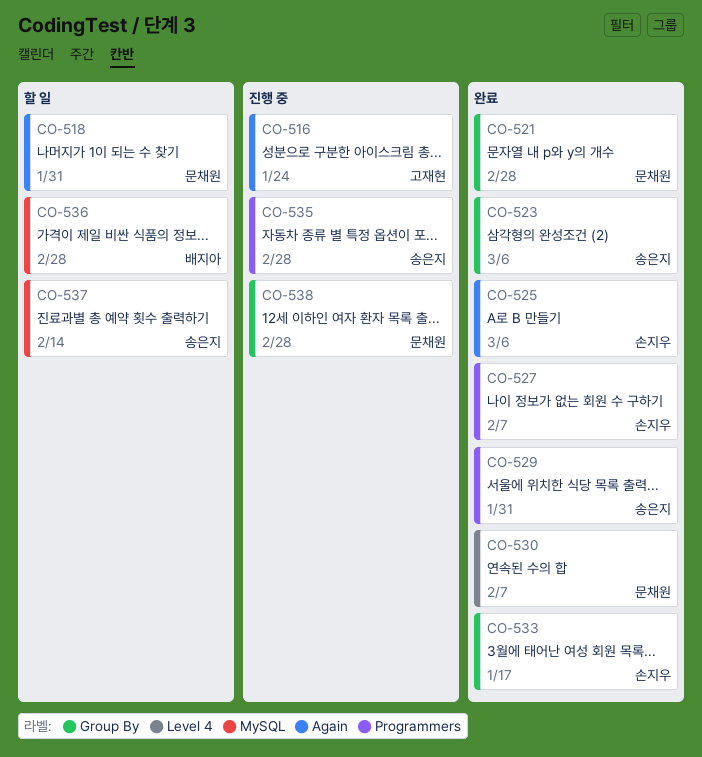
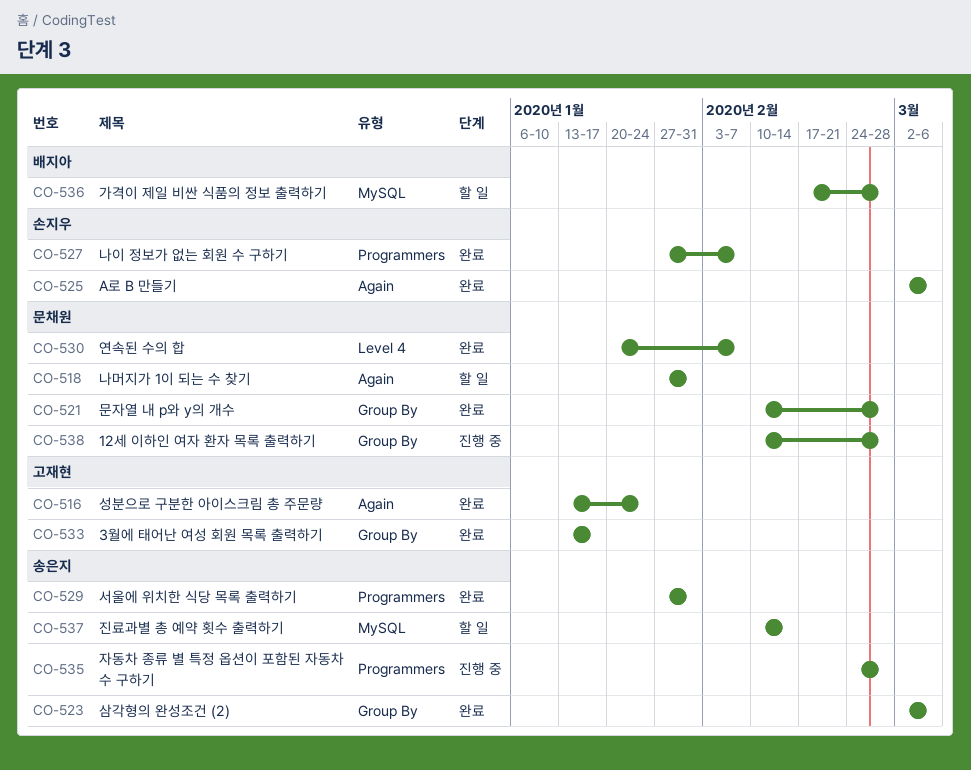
CO-516, status: 진행 중 -> 완료
CO-533, owner: 손지우 -> 고재현

